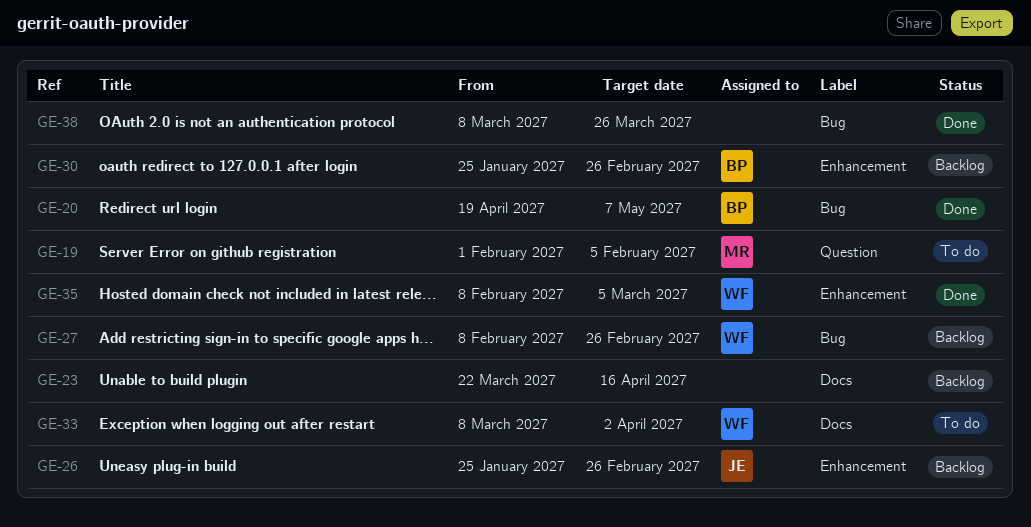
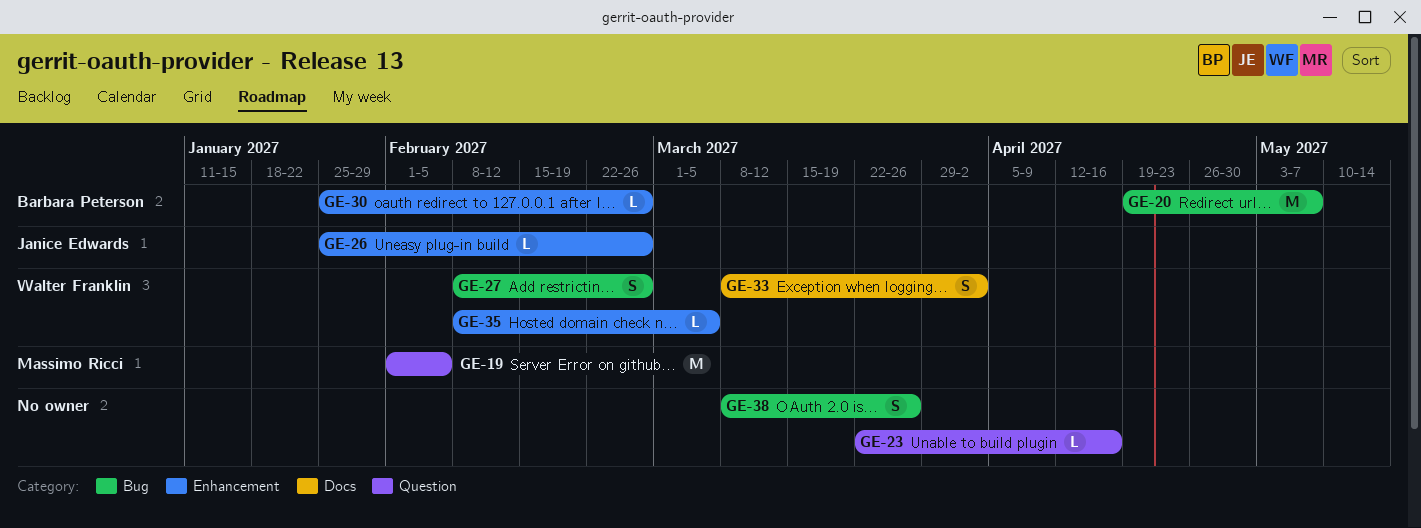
GE-23, label: Docs -> Question

